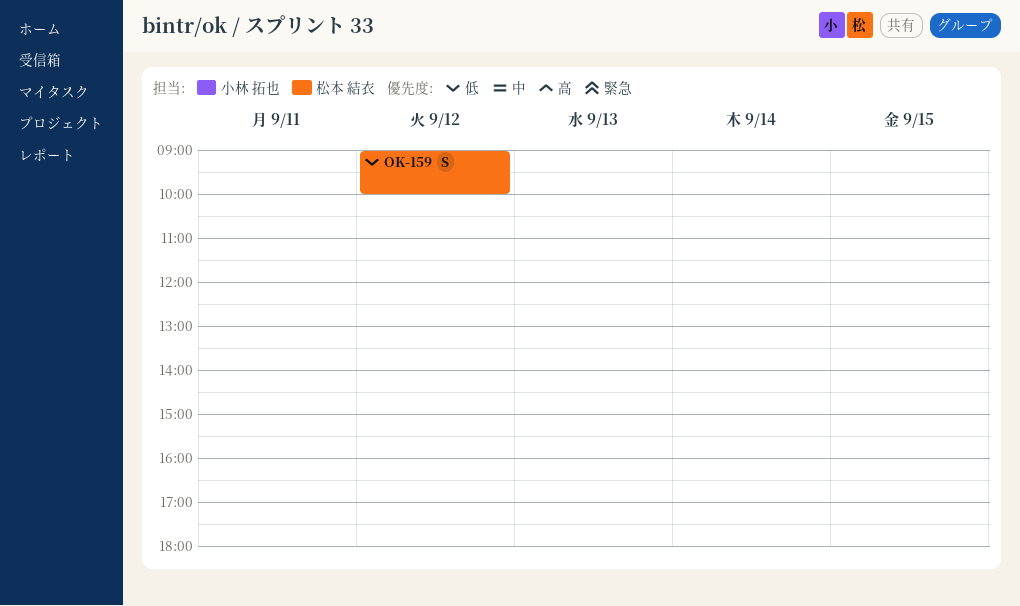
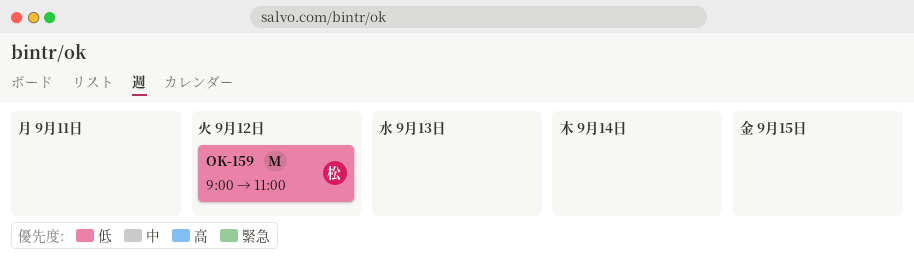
OK-159, estimate: S -> M
OK-159, ends: 10:00 -> 11:00

